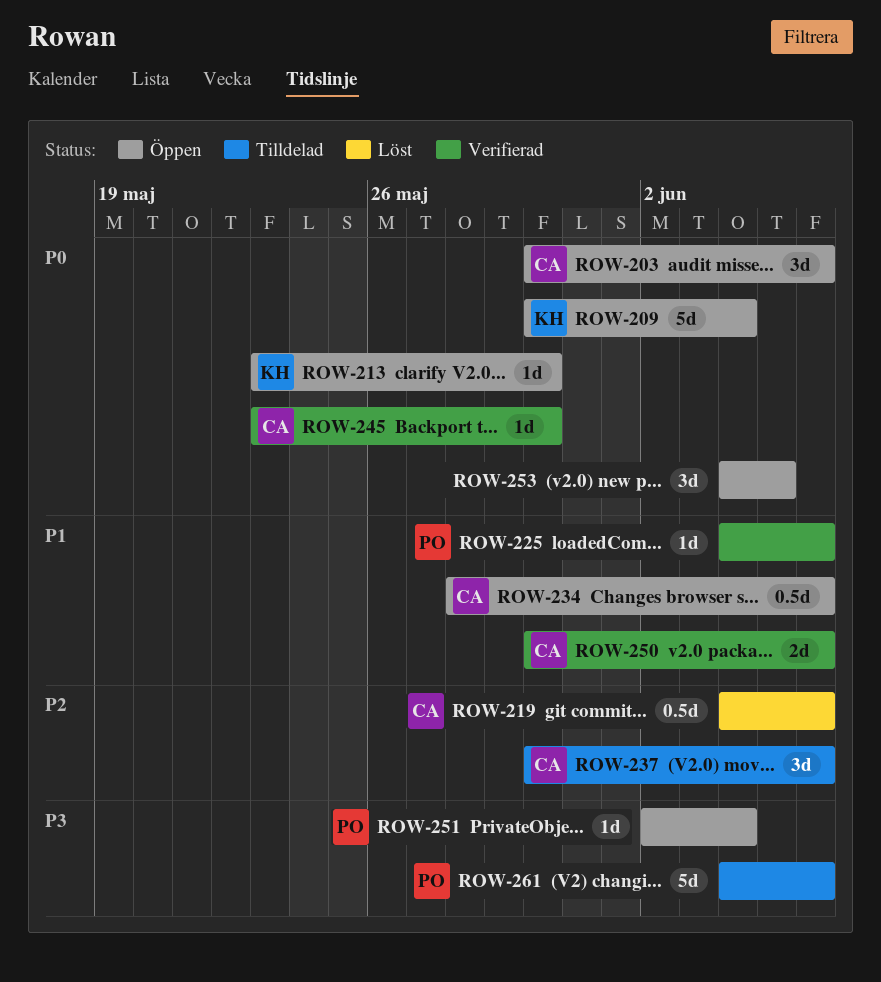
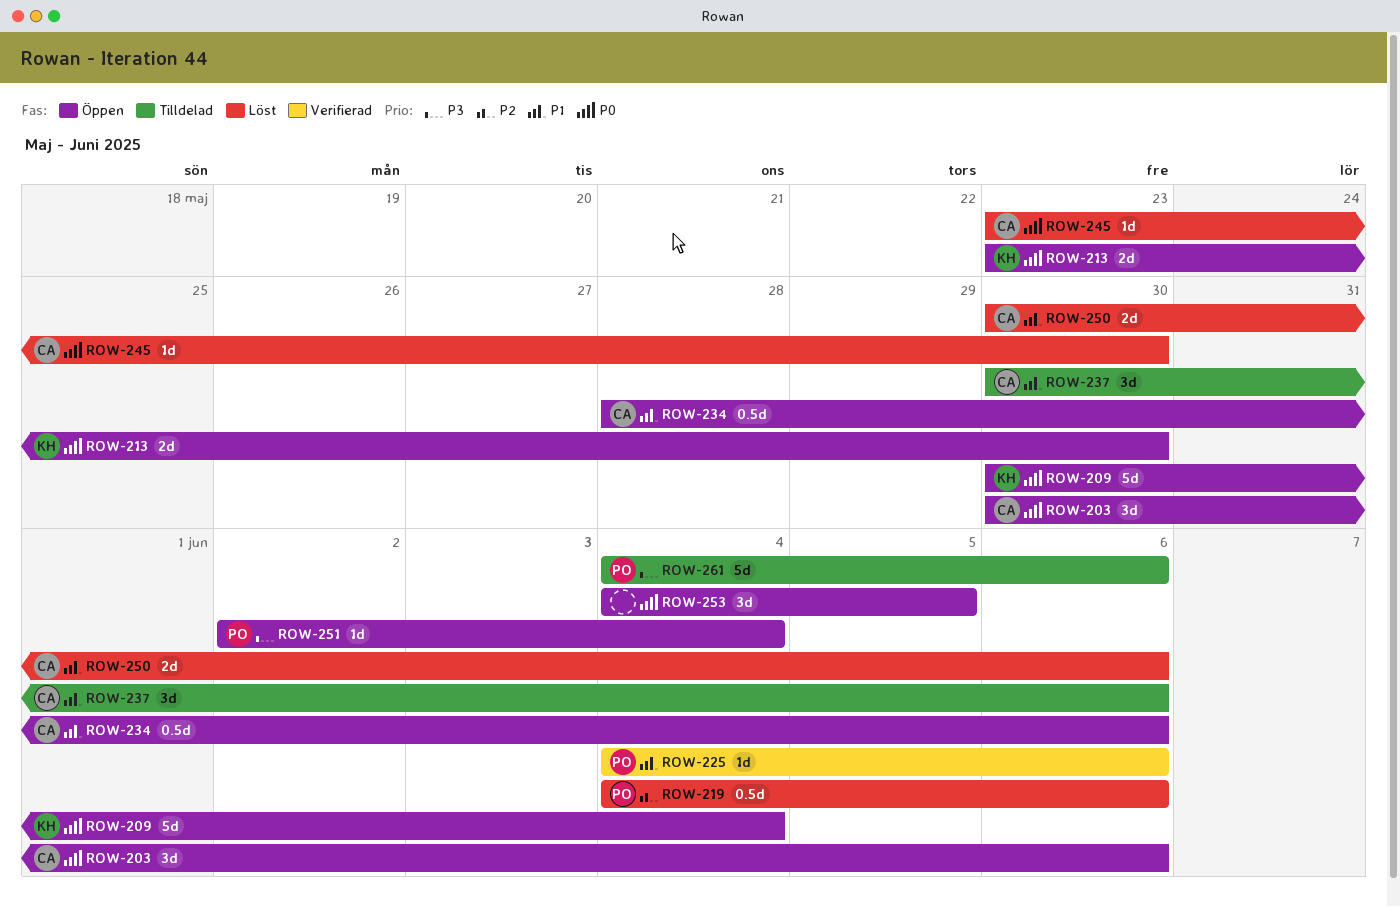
ROW-213, estimate: 1d -> 2d
ROW-219, owner: CA -> PO
ROW-237, priority: P2 -> P1
ROW-245, status: Verifierad -> Löst
ROW-250, status: Verifierad -> Löst

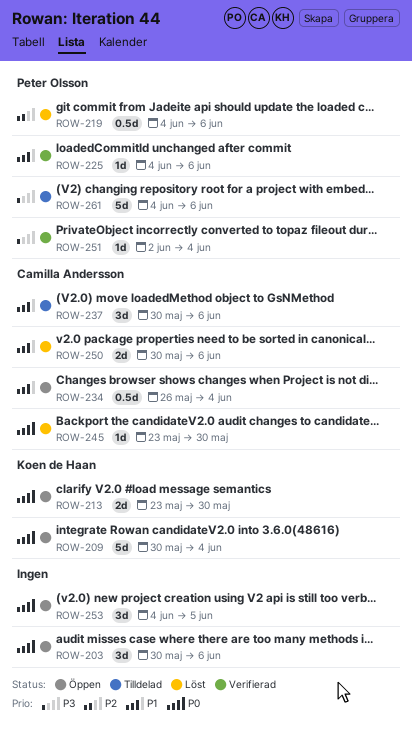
ROW-203, owner: Camilla Andersson -> none
ROW-234, start: May 28 -> May 26
ROW-234, due: Jun 6 -> Jun 4
ROW-251, status: Öppen -> Verifierad

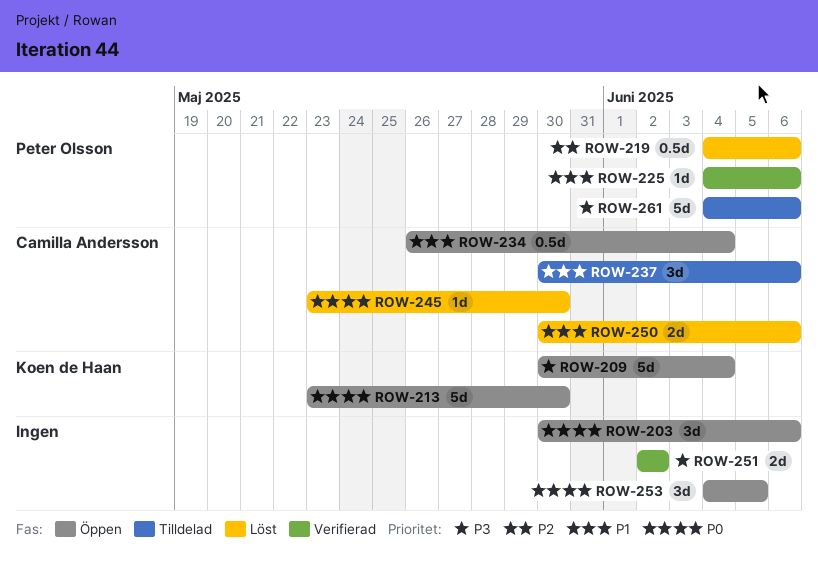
ROW-209, priority: P0 -> P3
ROW-213, estimate: 2d -> 5d
ROW-251, owner: Peter Olsson -> none
ROW-251, estimate: 1d -> 2d
ROW-251, due: Jun 4 -> Jun 2

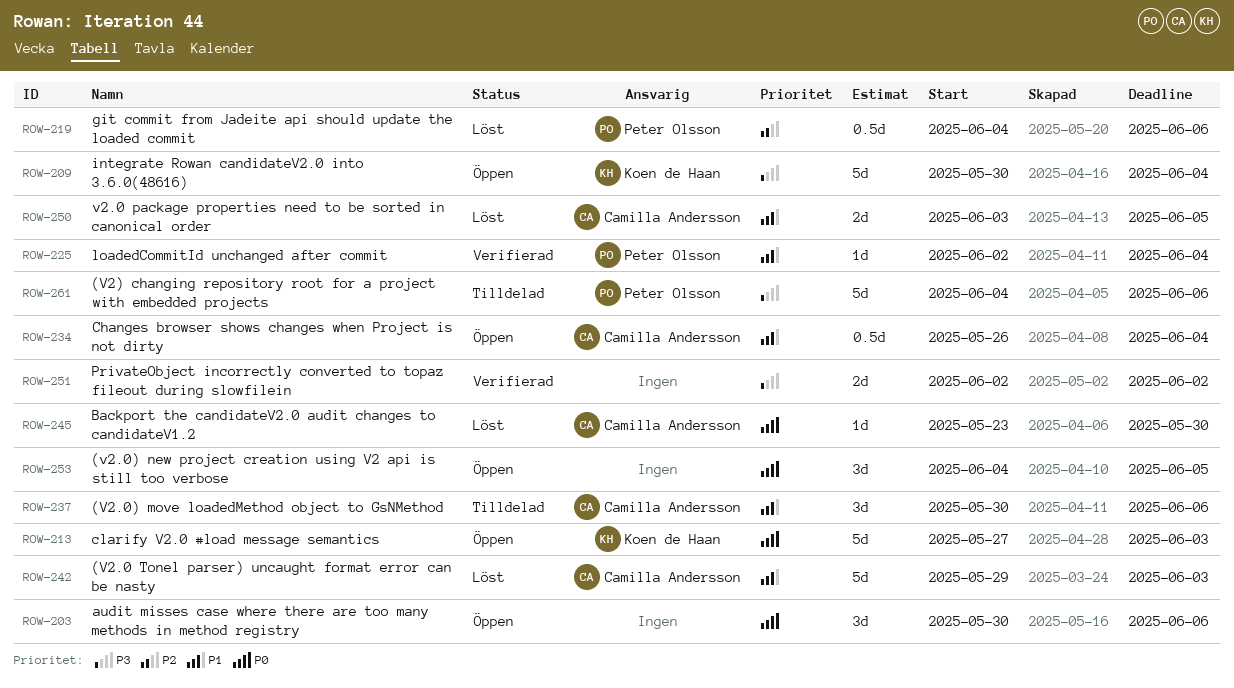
ROW-213, start: May 23 -> May 27
ROW-213, due: May 30 -> Jun 3
ROW-225, start: Jun 4 -> Jun 2
ROW-225, due: Jun 6 -> Jun 4
ROW-242: none -> present
ROW-250, start: May 30 -> Jun 3
ROW-250, due: Jun 6 -> Jun 5

